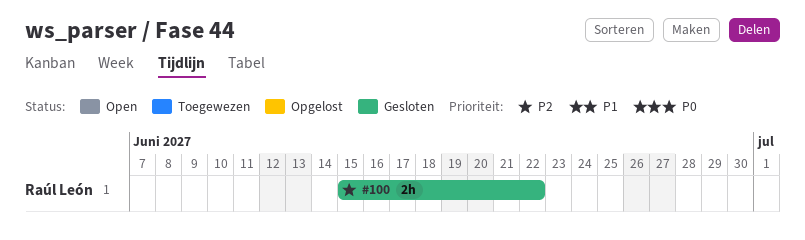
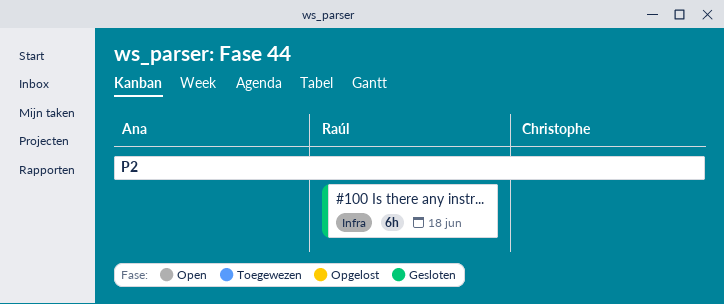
#100, estimate: 2h -> 6h
#100, due: Jun 22 -> Jun 18

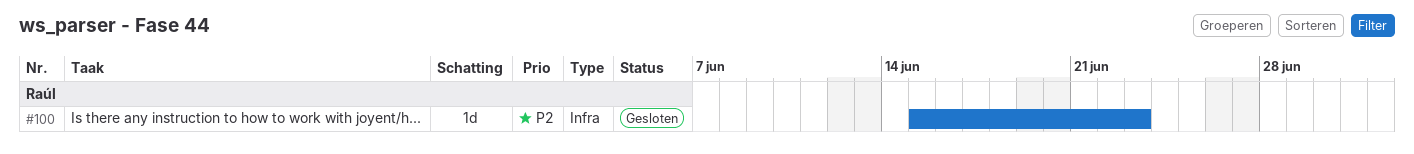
#100, estimate: 6h -> 1d
#100, due: Jun 18 -> Jun 23

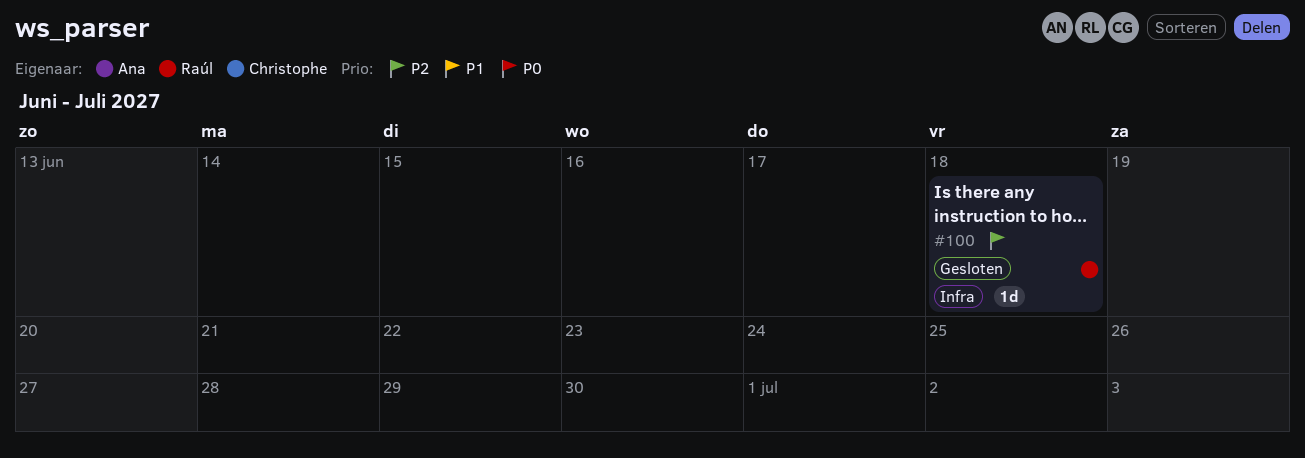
#100, due: Jun 23 -> Jun 18

